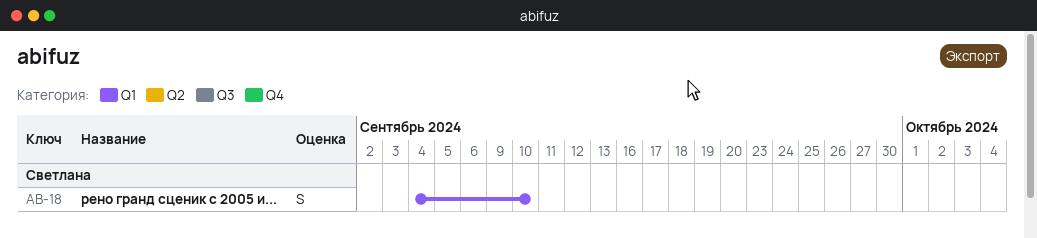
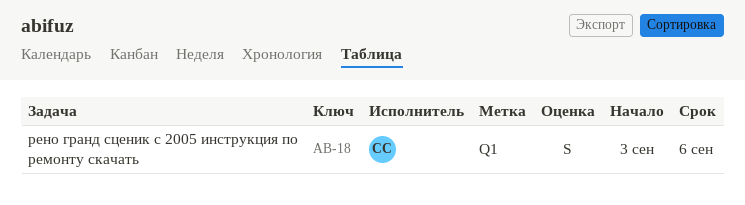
AB-18, start: Sep 4 -> Sep 3
AB-18, due: Sep 10 -> Sep 6

